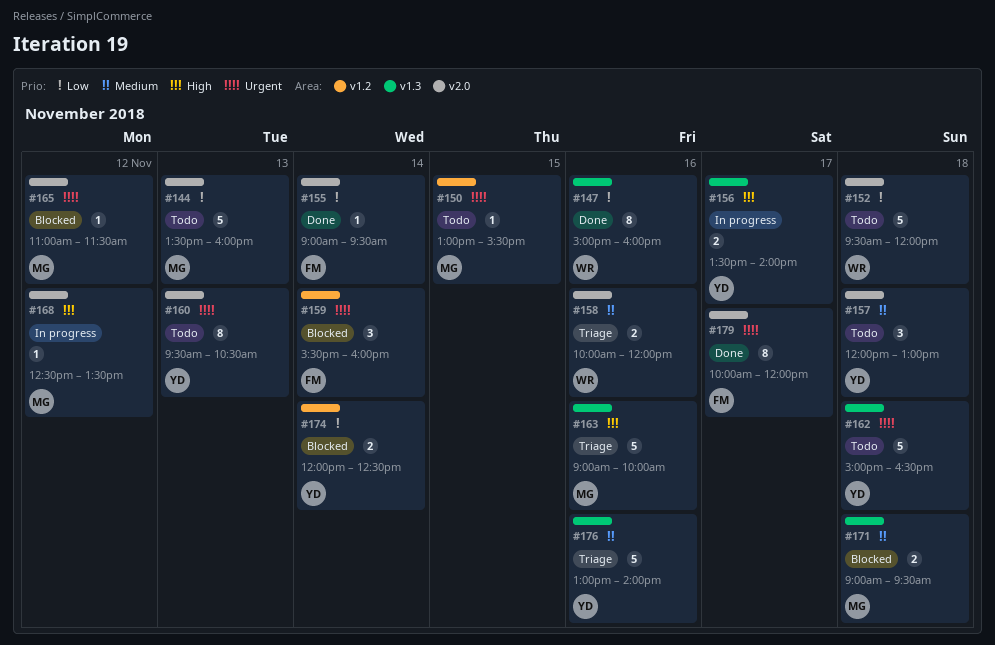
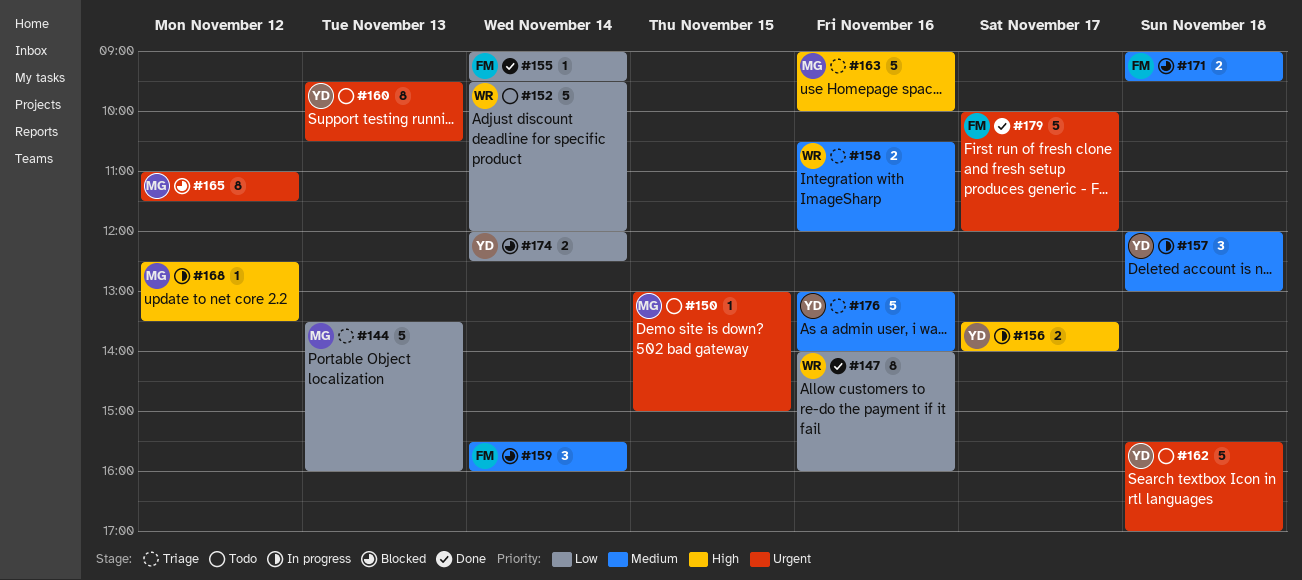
#144, status: Todo -> Triage
#147, begins: 15:00 -> 14:00
#150, ends: 15:30 -> 15:00
#152, day: Nov 18 -> Nov 14
#157, status: Todo -> In progress
#158, begins: 10:00 -> 10:30
#159, priority: Urgent -> Medium
#162, begins: 15:00 -> 15:30
#162, ends: 16:30 -> 17:00
#165, estimate: 1 -> 8
#171, owner: MG -> FM
#179, estimate: 8 -> 5

